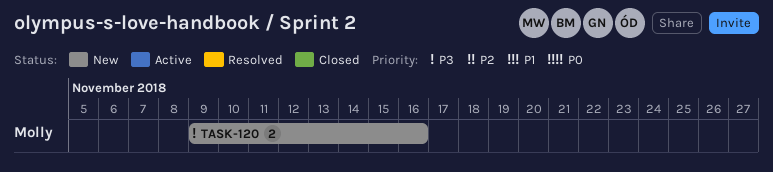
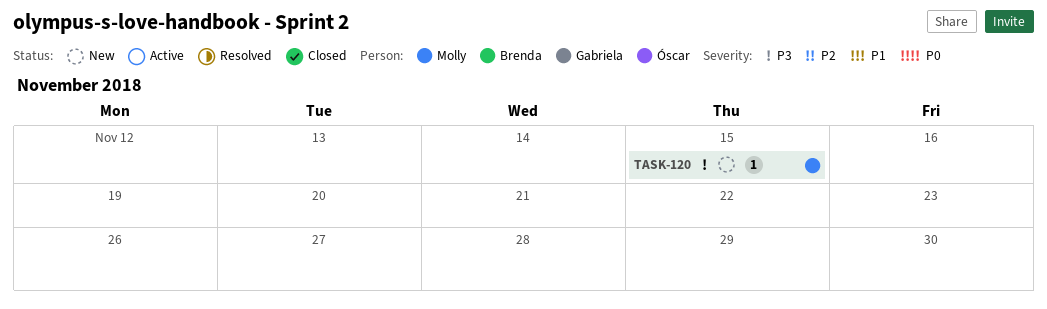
TASK-120, estimate: 2 -> 1
TASK-120, due: Nov 16 -> Nov 15

